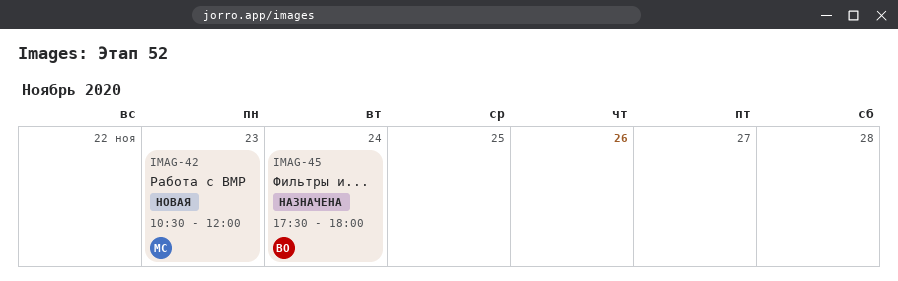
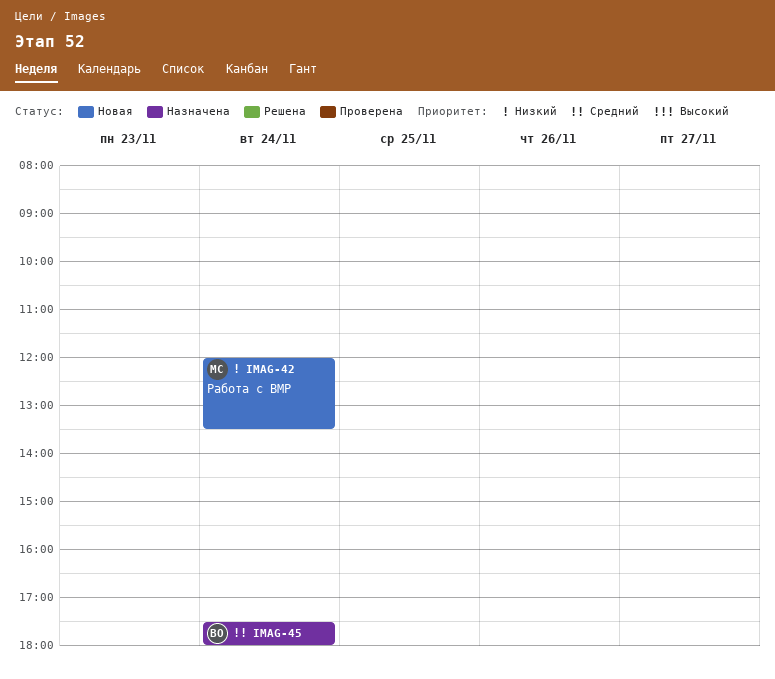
IMAG-42, day: Nov 23 -> Nov 24
IMAG-42, begins: 10:30 -> 12:00
IMAG-42, ends: 12:00 -> 13:30

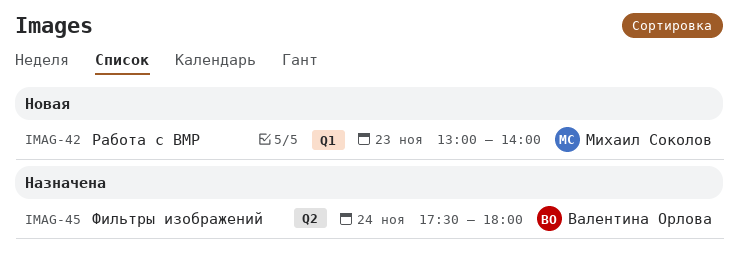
IMAG-42, day: Nov 24 -> Nov 23
IMAG-42, begins: 12:00 -> 13:00
IMAG-42, ends: 13:30 -> 14:00

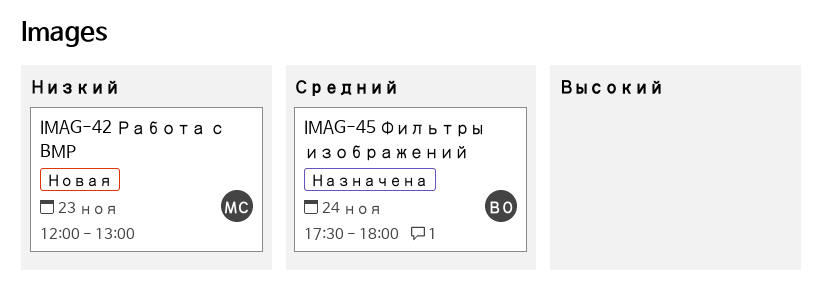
IMAG-42, begins: 13:00 -> 12:00
IMAG-42, ends: 14:00 -> 13:00

